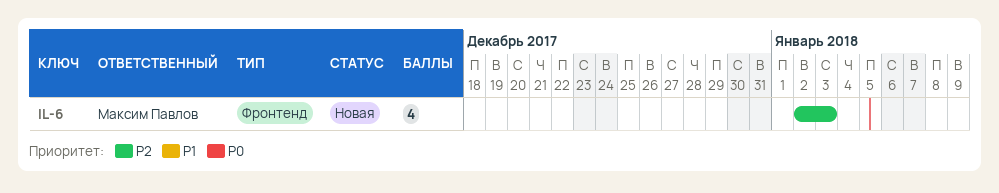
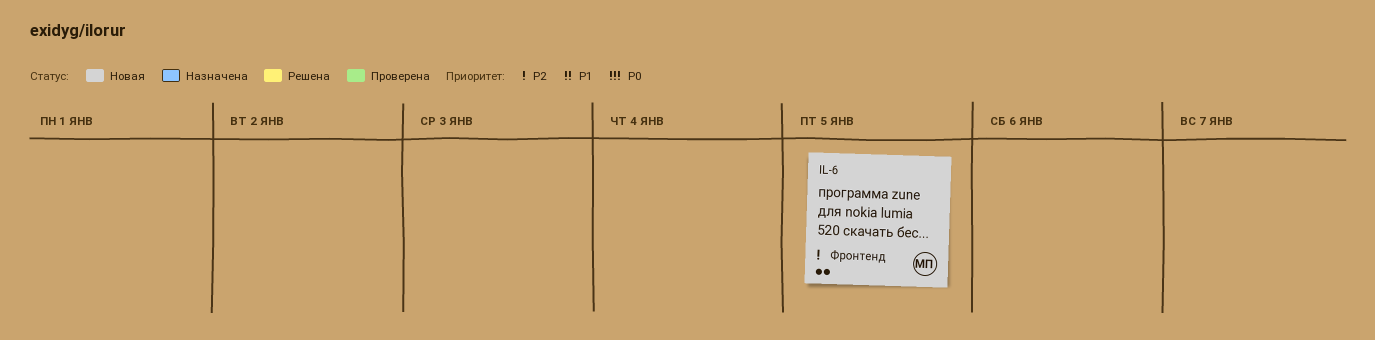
IL-6, estimate: 4 -> 2
IL-6, due: Jan 3 -> Jan 5

